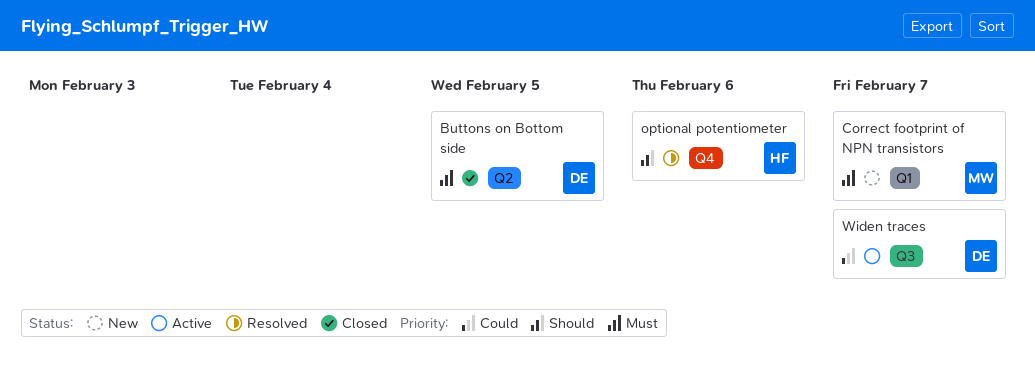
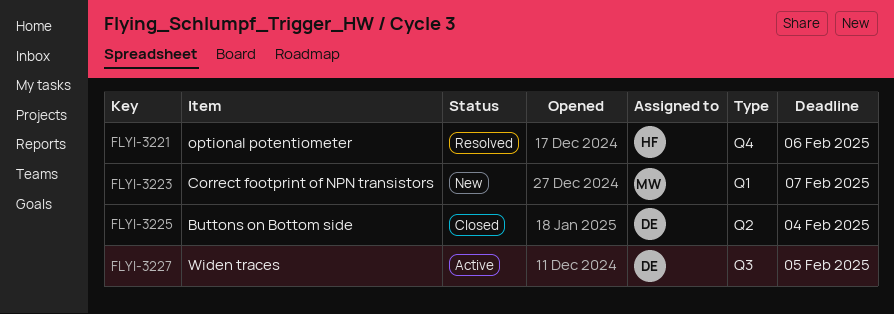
Buttons on Bottom side, due: Feb 5 -> Feb 4
Widen traces, due: Feb 7 -> Feb 5

